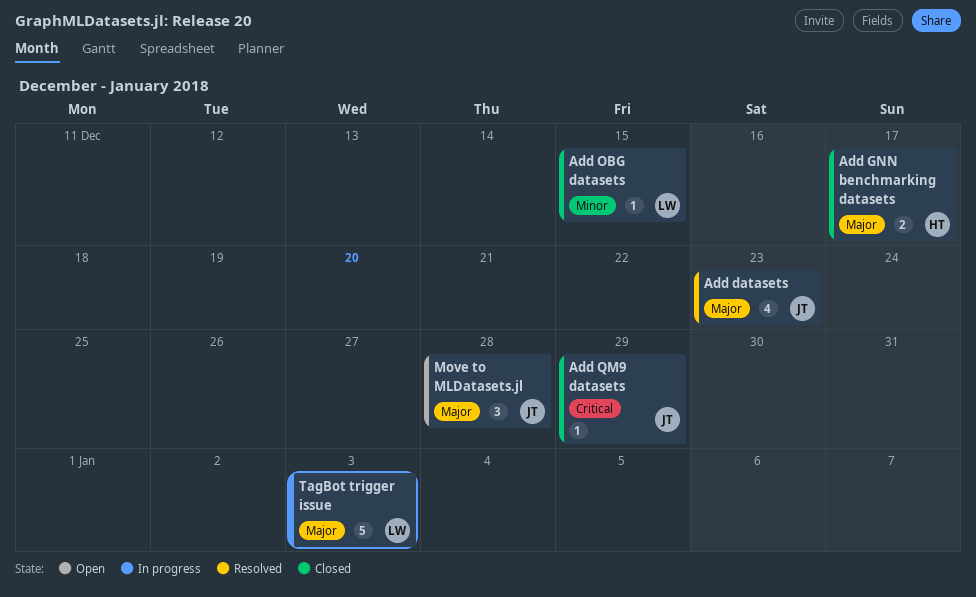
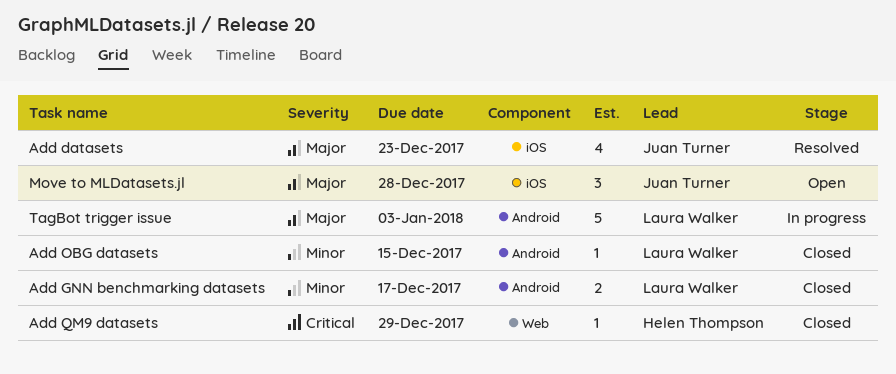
Add GNN benchmarking datasets, owner: Helen Thompson -> Laura Walker
Add GNN benchmarking datasets, priority: Major -> Minor
Add QM9 datasets, owner: Juan Turner -> Helen Thompson

